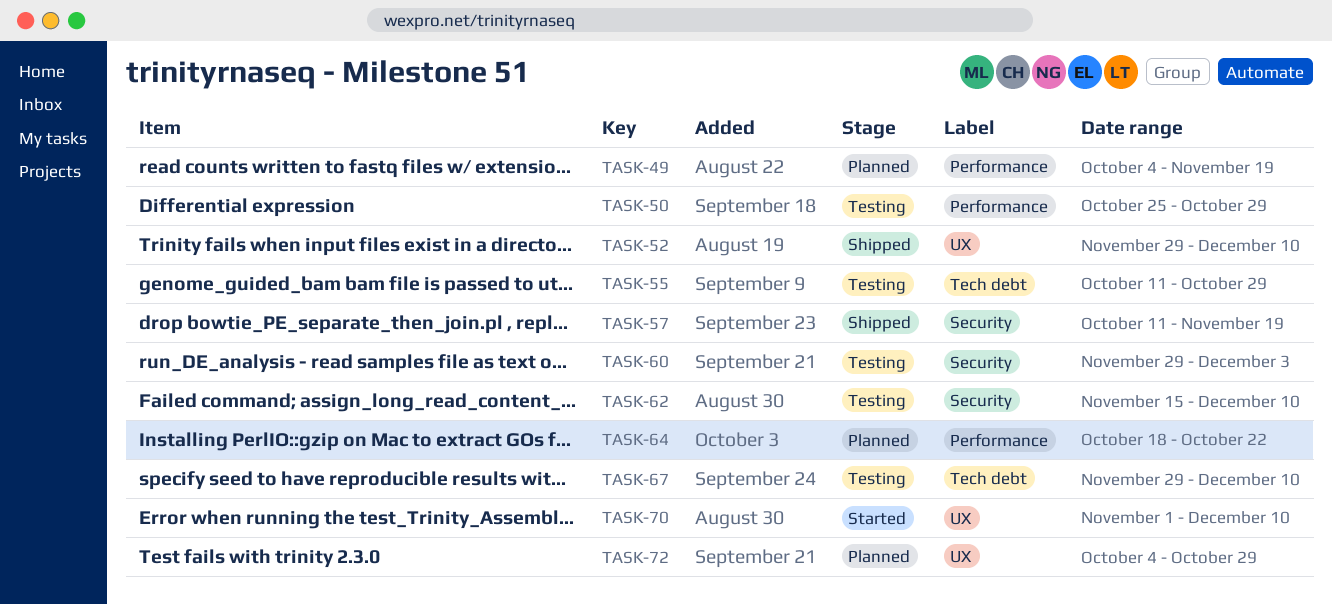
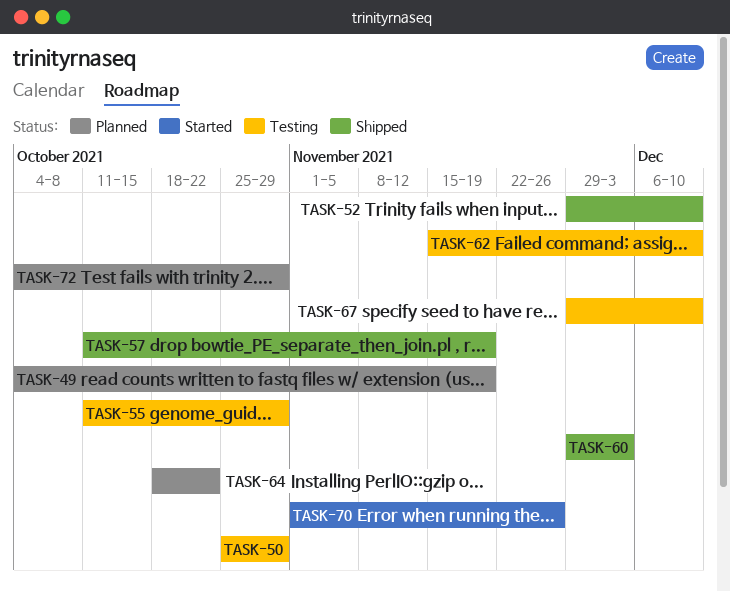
TASK-60, status: Testing -> Shipped
TASK-70, due: Dec 10 -> Nov 26

